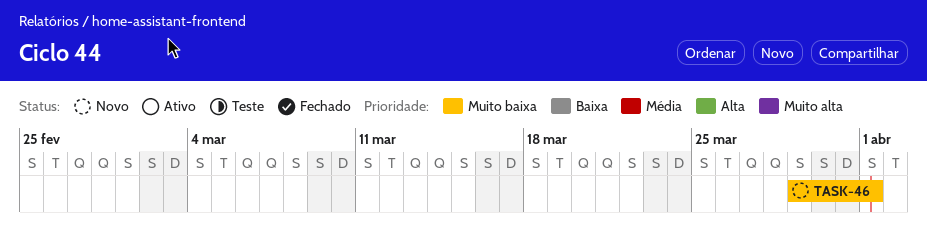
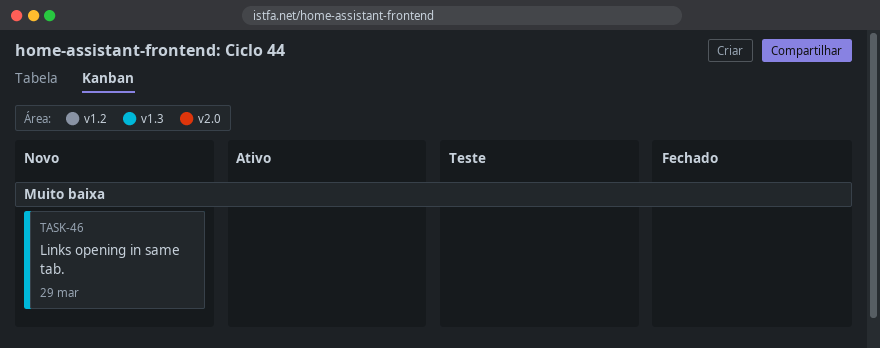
TASK-46, due: Apr 1 -> Mar 29

